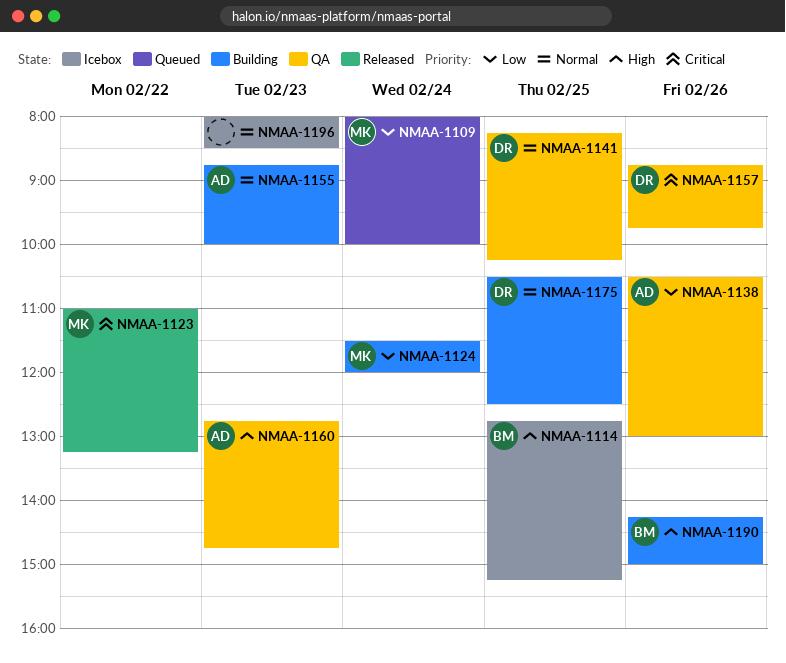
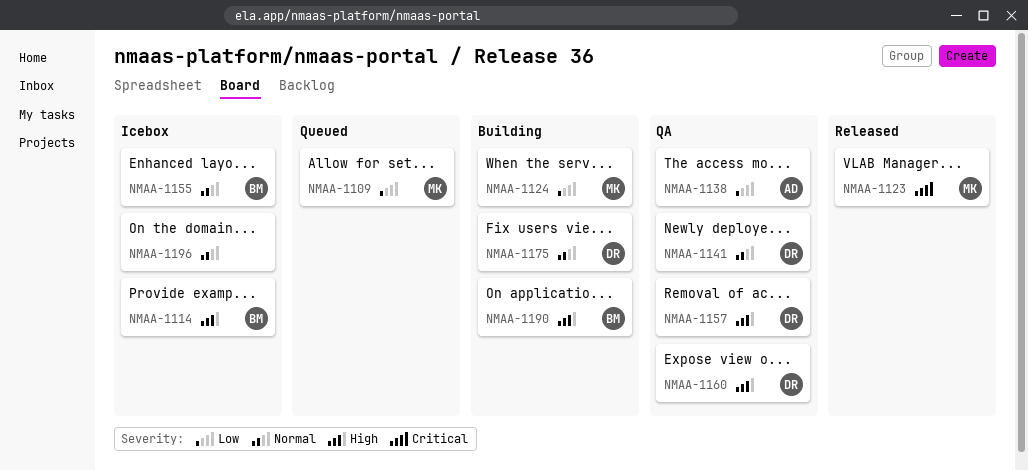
NMAA-1155, status: Building -> Icebox
NMAA-1155, owner: AD -> BM
NMAA-1157, priority: Critical -> High
NMAA-1160, owner: AD -> DR

